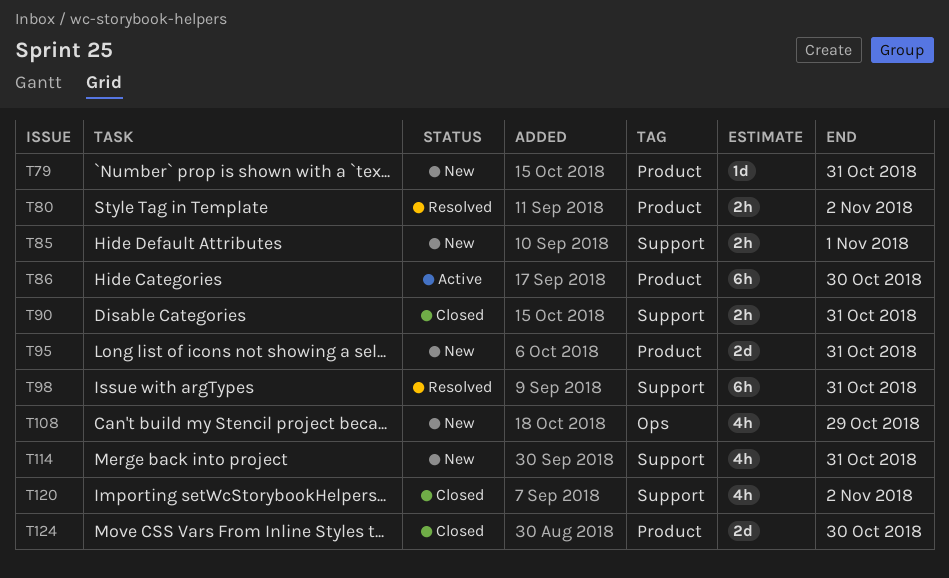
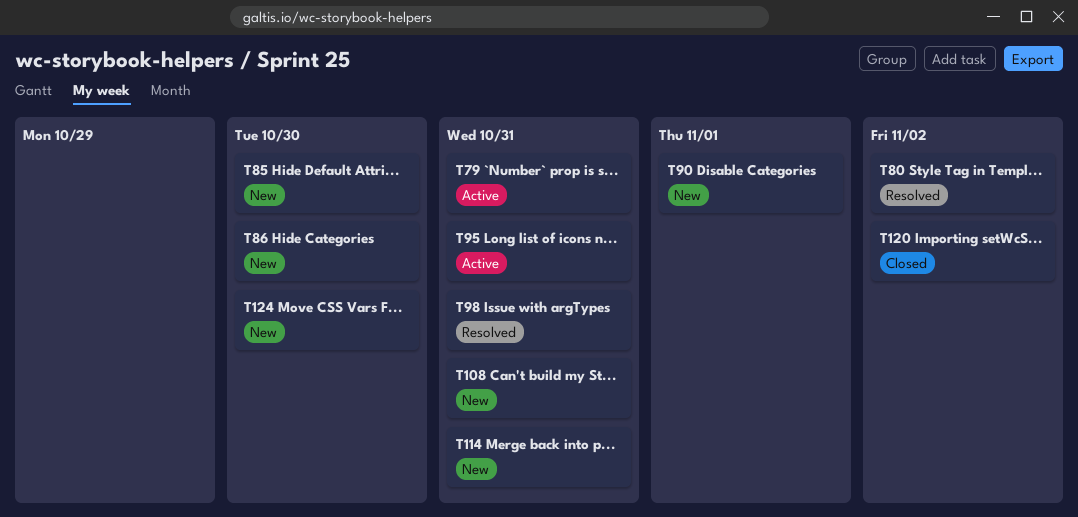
T79, status: New -> Active
T85, due: Nov 1 -> Oct 30
T86, status: Active -> New
T90, status: Closed -> New
T90, due: Oct 31 -> Nov 1
T95, status: New -> Active
T108, due: Oct 29 -> Oct 31
T124, status: Closed -> New

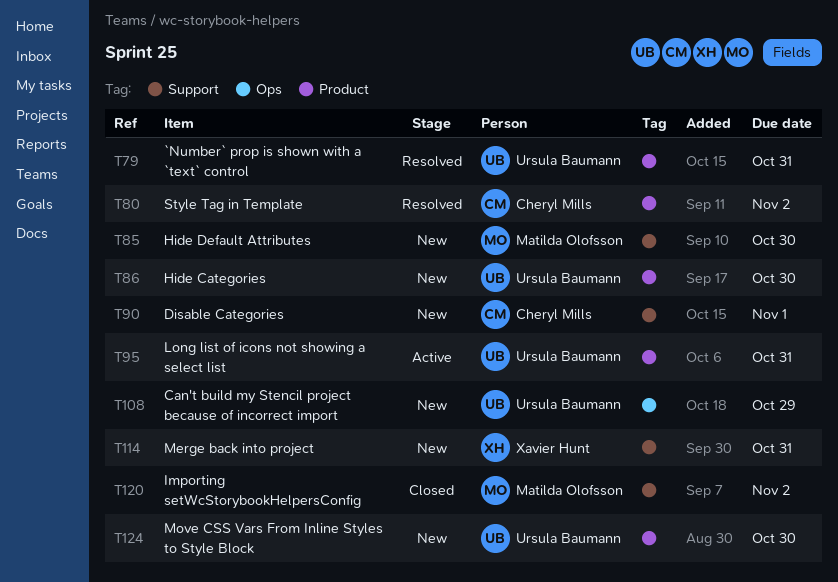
T79, status: Active -> Resolved
T98: present -> none
T108, due: Oct 31 -> Oct 29

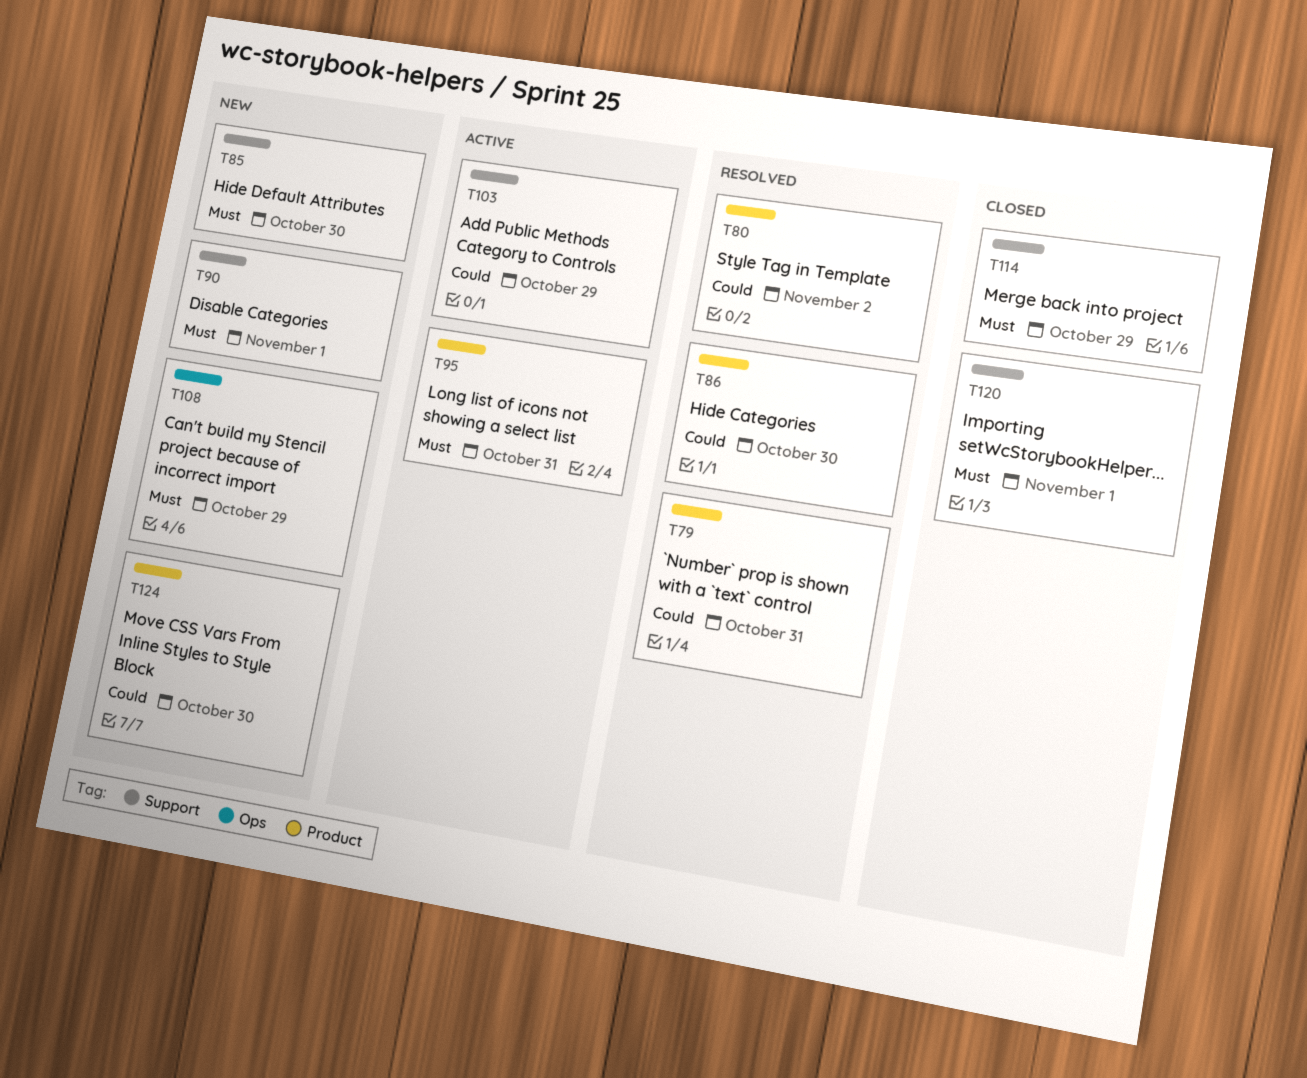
T86, status: New -> Resolved
T103: none -> present
T114, status: New -> Closed
T114, due: Oct 31 -> Oct 29
T120, due: Nov 2 -> Nov 1

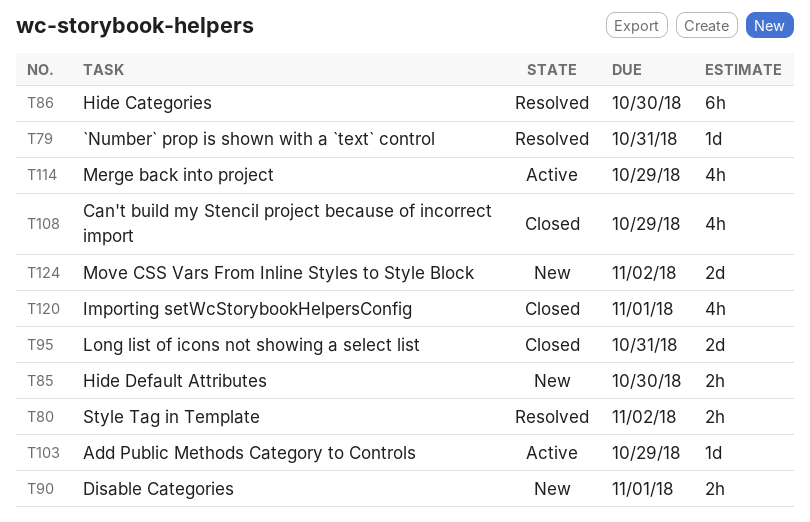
T95, status: Active -> Closed
T108, status: New -> Closed
T114, status: Closed -> Active
T124, due: Oct 30 -> Nov 2

